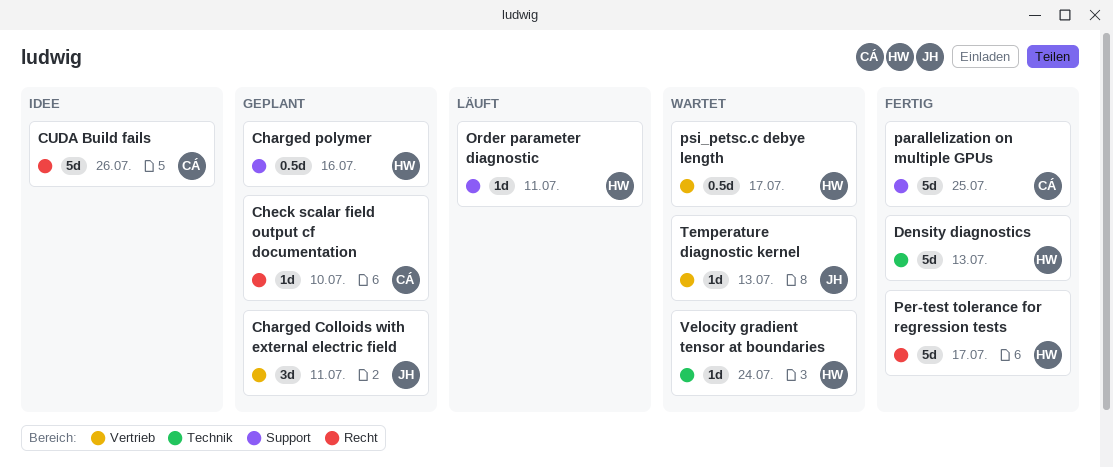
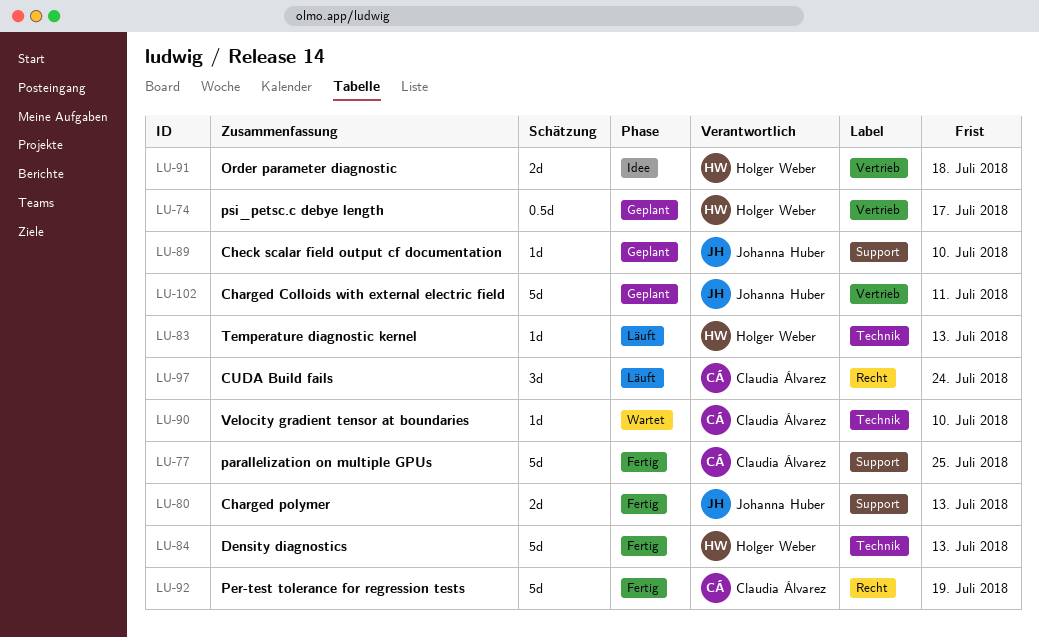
Charged Colloids with external electric field, estimate: 3d -> 5d
Charged polymer, status: Geplant -> Fertig
Charged polymer, owner: Holger Weber -> Johanna Huber
Charged polymer, estimate: 0.5d -> 2d
Charged polymer, due: Jul 16 -> Jul 13
Check scalar field output cf documentation, owner: Claudia Álvarez -> Johanna Huber
Check scalar field output cf documentation, label: Recht -> Support
CUDA Build fails, status: Idee -> Läuft
CUDA Build fails, estimate: 5d -> 3d
CUDA Build fails, due: Jul 26 -> Jul 24
Order parameter diagnostic, status: Läuft -> Idee
Order parameter diagnostic, label: Support -> Vertrieb
Order parameter diagnostic, estimate: 1d -> 2d
Order parameter diagnostic, due: Jul 11 -> Jul 18
Per-test tolerance for regression tests, owner: Holger Weber -> Claudia Álvarez
Per-test tolerance for regression tests, due: Jul 17 -> Jul 19
psi_petsc.c debye length, status: Wartet -> Geplant
Temperature diagnostic kernel, status: Wartet -> Läuft
Temperature diagnostic kernel, owner: Johanna Huber -> Holger Weber
Temperature diagnostic kernel, label: Vertrieb -> Technik
Velocity gradient tensor at boundaries, owner: Holger Weber -> Claudia Álvarez
Velocity gradient tensor at boundaries, due: Jul 24 -> Jul 10

